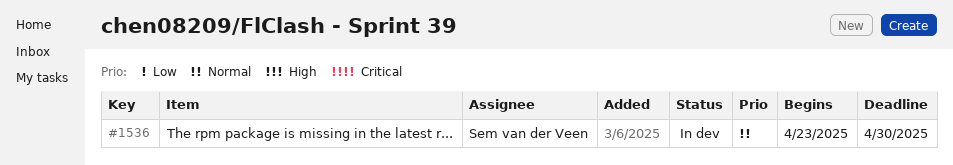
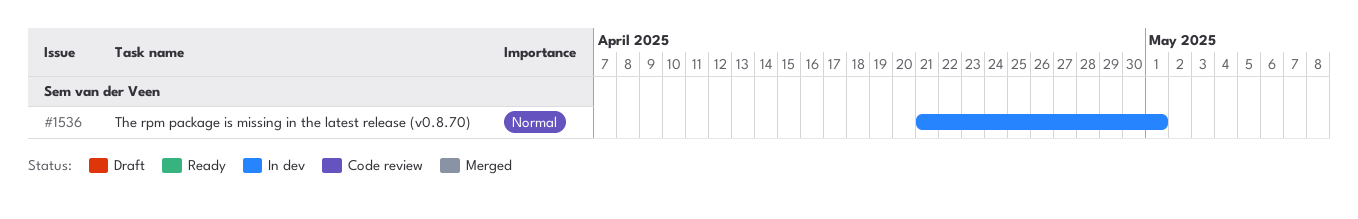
#1536, start: Apr 23 -> Apr 21
#1536, due: Apr 30 -> May 1

